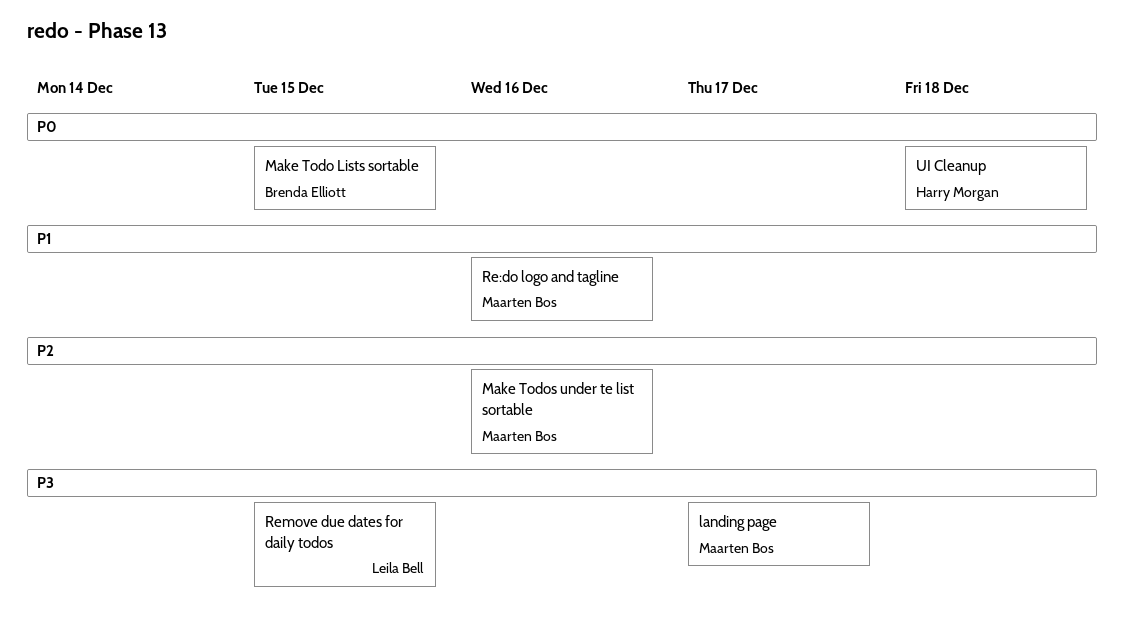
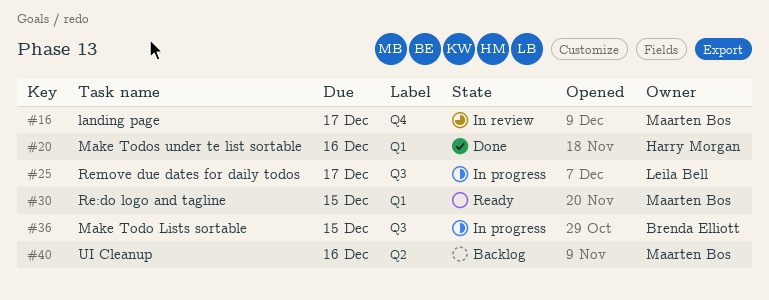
Make Todos under te list sortable, owner: Maarten Bos -> Harry Morgan
Re:do logo and tagline, due: Dec 16 -> Dec 15
Remove due dates for daily todos, due: Dec 15 -> Dec 17
UI Cleanup, owner: Harry Morgan -> Maarten Bos
UI Cleanup, due: Dec 18 -> Dec 16

